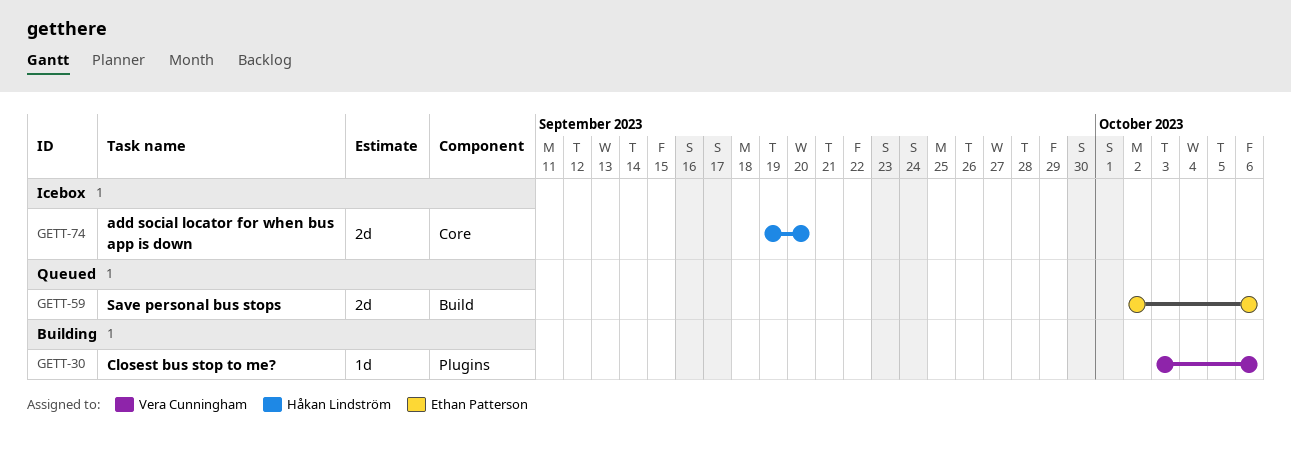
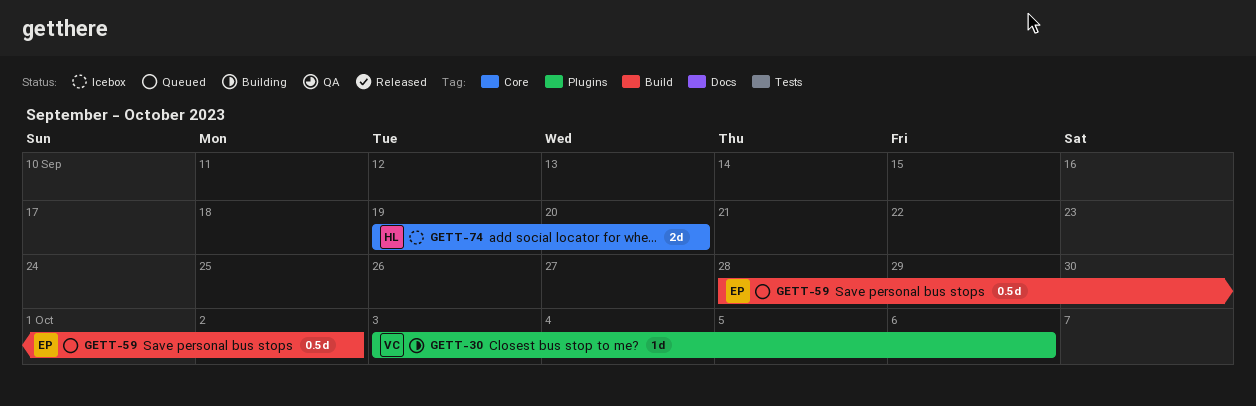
GETT-59, estimate: 2d -> 0.5d
GETT-59, start: Oct 2 -> Sep 28
GETT-59, due: Oct 6 -> Oct 2

